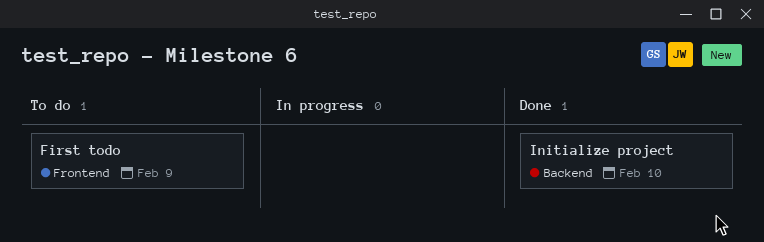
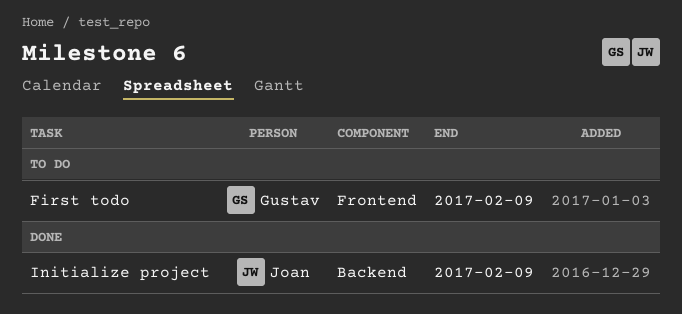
Initialize project, due: Feb 10 -> Feb 9

